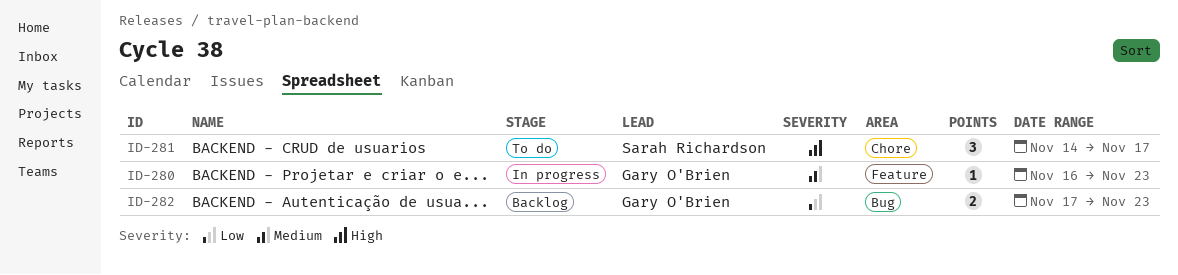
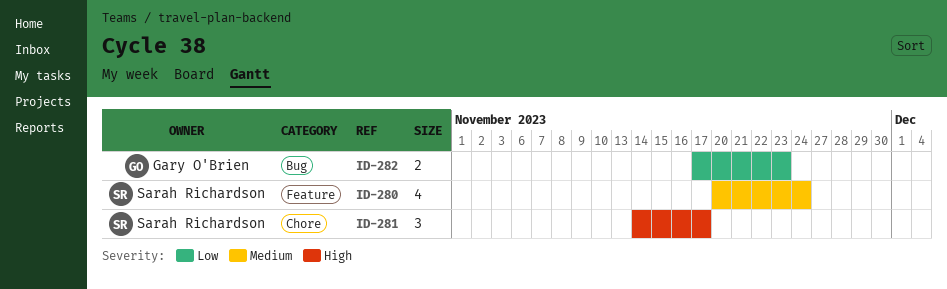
ID-280, owner: Gary O'Brien -> Sarah Richardson
ID-280, estimate: 1 -> 4
ID-280, start: Nov 16 -> Nov 20
ID-280, due: Nov 23 -> Nov 24

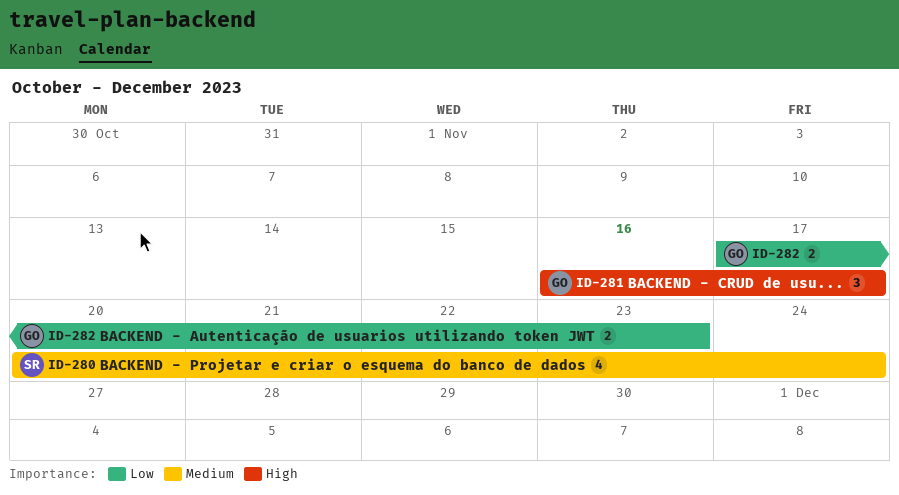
ID-281, owner: Sarah Richardson -> Gary O'Brien
ID-281, start: Nov 14 -> Nov 16

